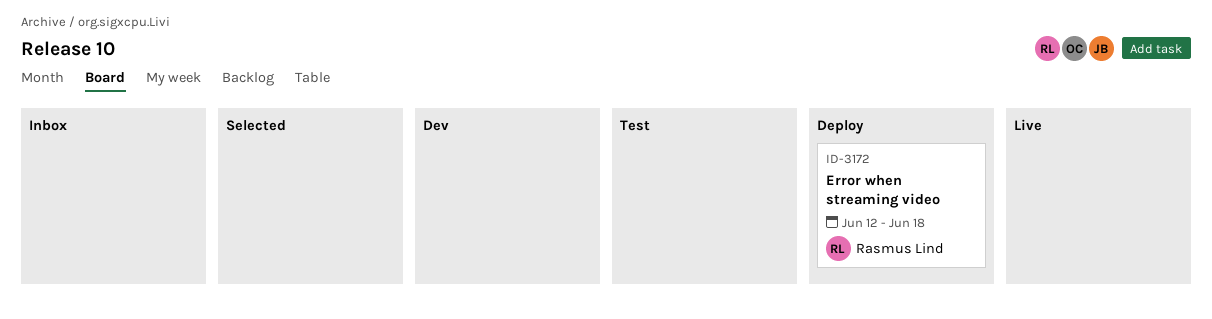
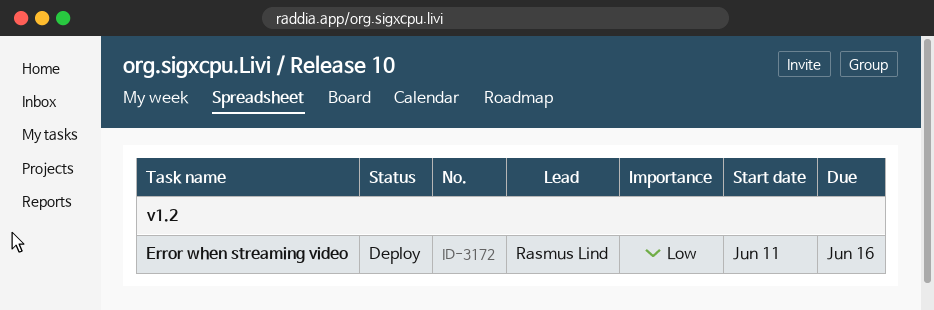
ID-3172, start: Jun 12 -> Jun 11
ID-3172, due: Jun 18 -> Jun 16

